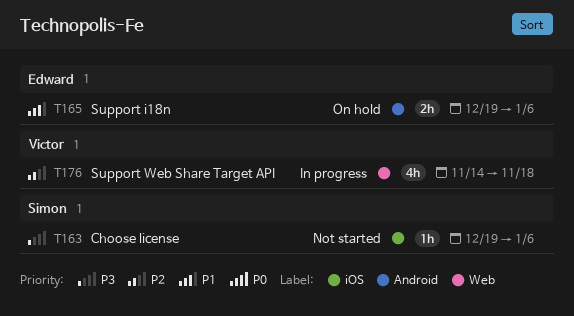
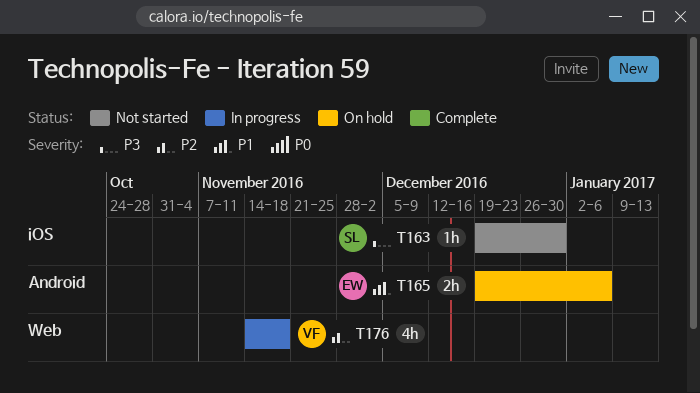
T163, due: Jan 6 -> Dec 30

